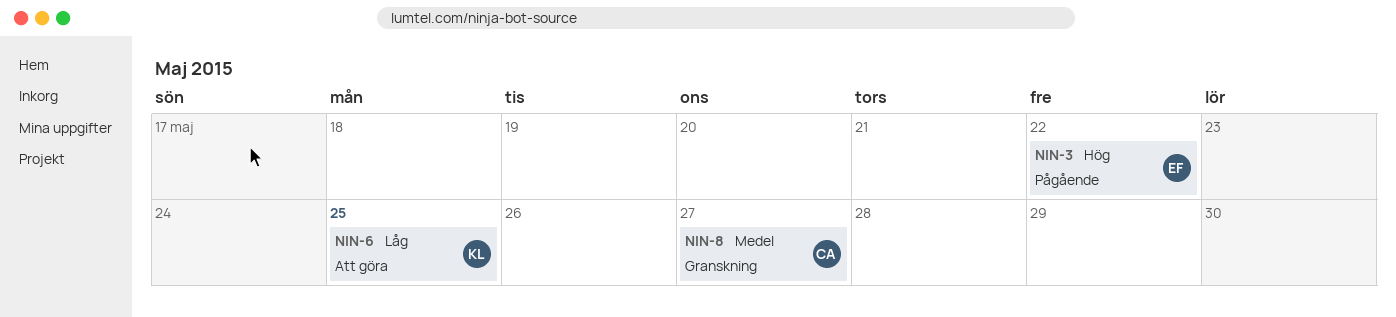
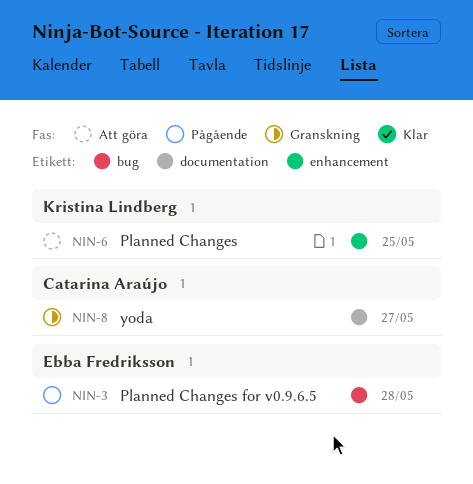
NIN-3, due: May 22 -> May 28

